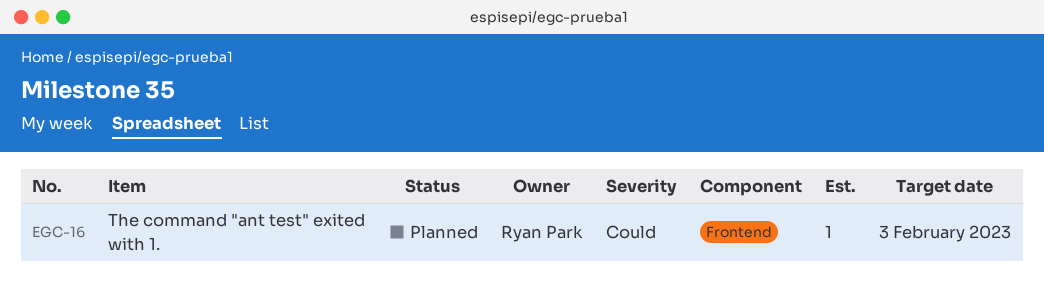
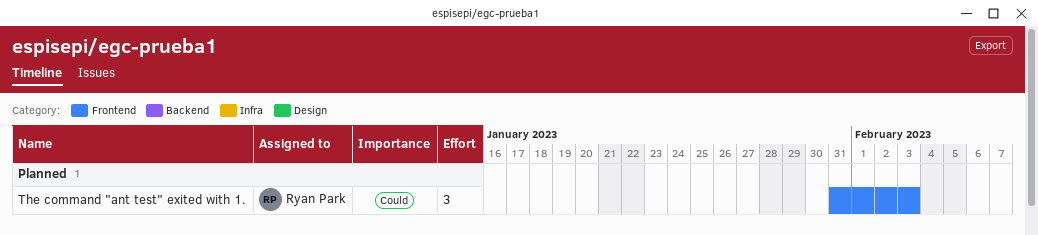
The command "ant test" exited with 1., estimate: 1 -> 3

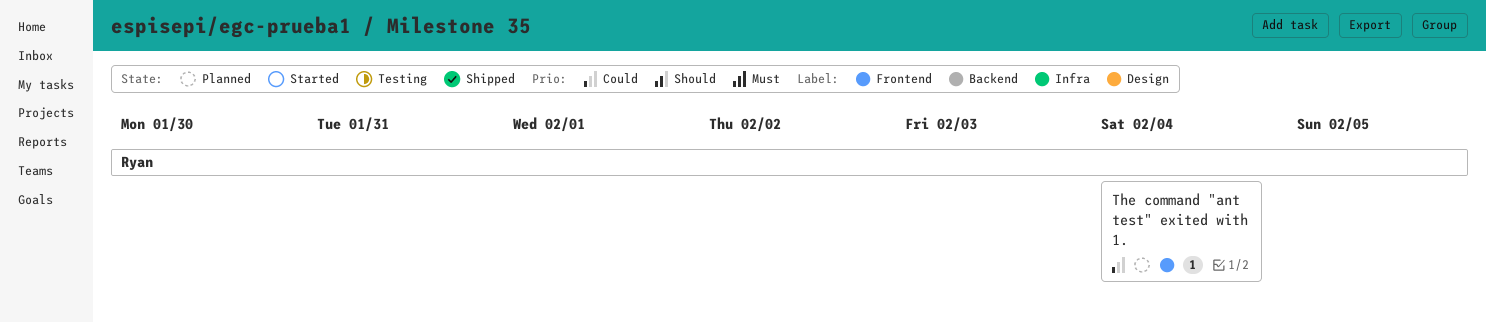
The command "ant test" exited with 1., estimate: 3 -> 1
The command "ant test" exited with 1., due: Feb 3 -> Feb 4

